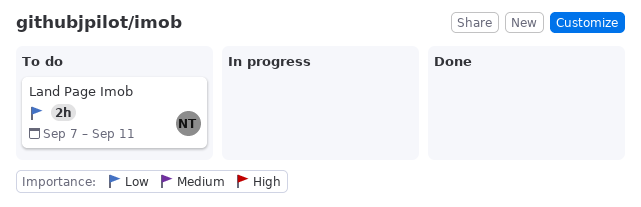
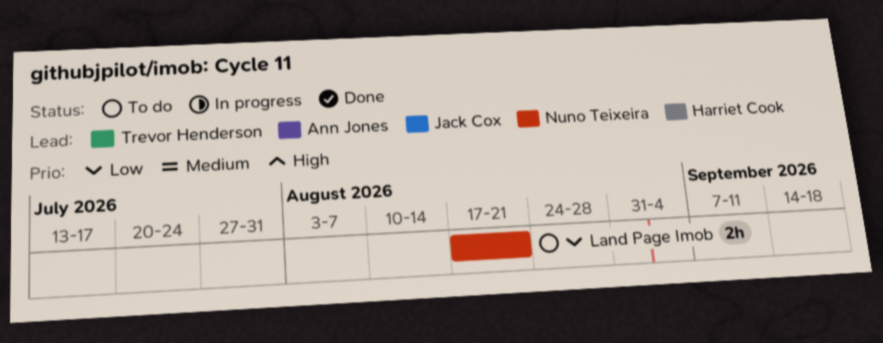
Land Page Imob, start: Sep 7 -> Aug 17
Land Page Imob, due: Sep 11 -> Aug 21

